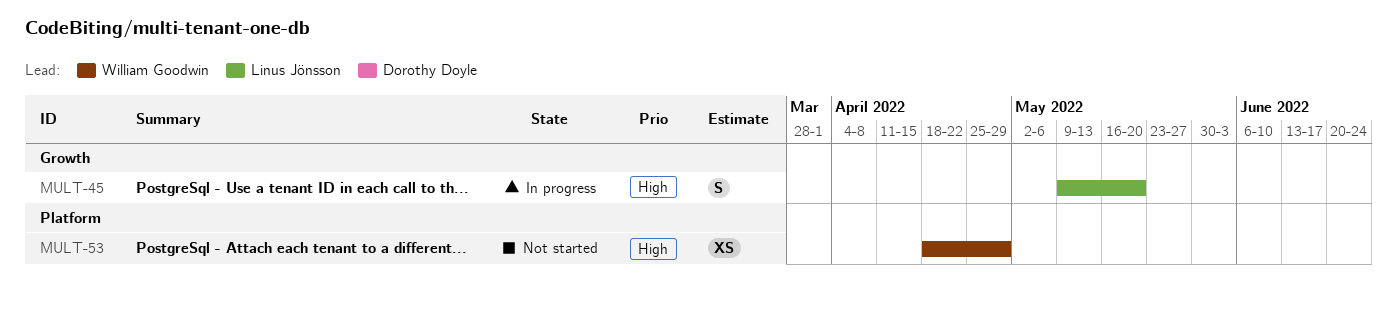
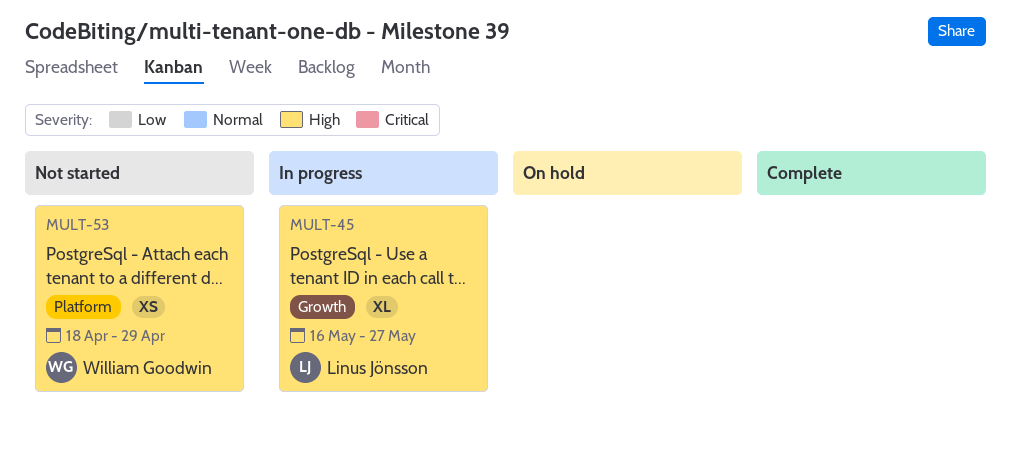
MULT-45, estimate: S -> XL
MULT-45, start: May 9 -> May 16
MULT-45, due: May 20 -> May 27

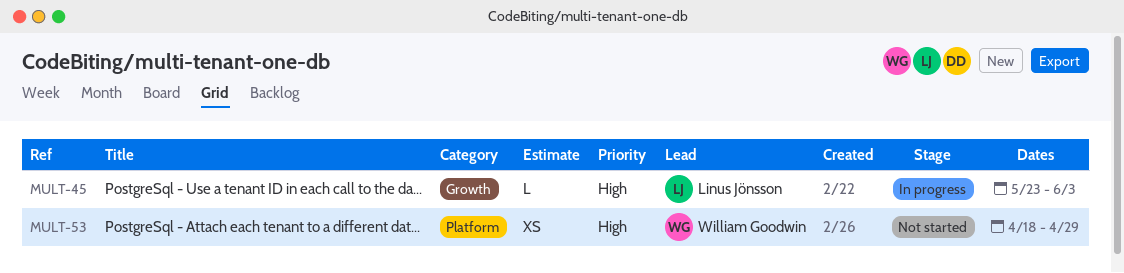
MULT-45, estimate: XL -> L
MULT-45, start: May 16 -> May 23
MULT-45, due: May 27 -> Jun 3

